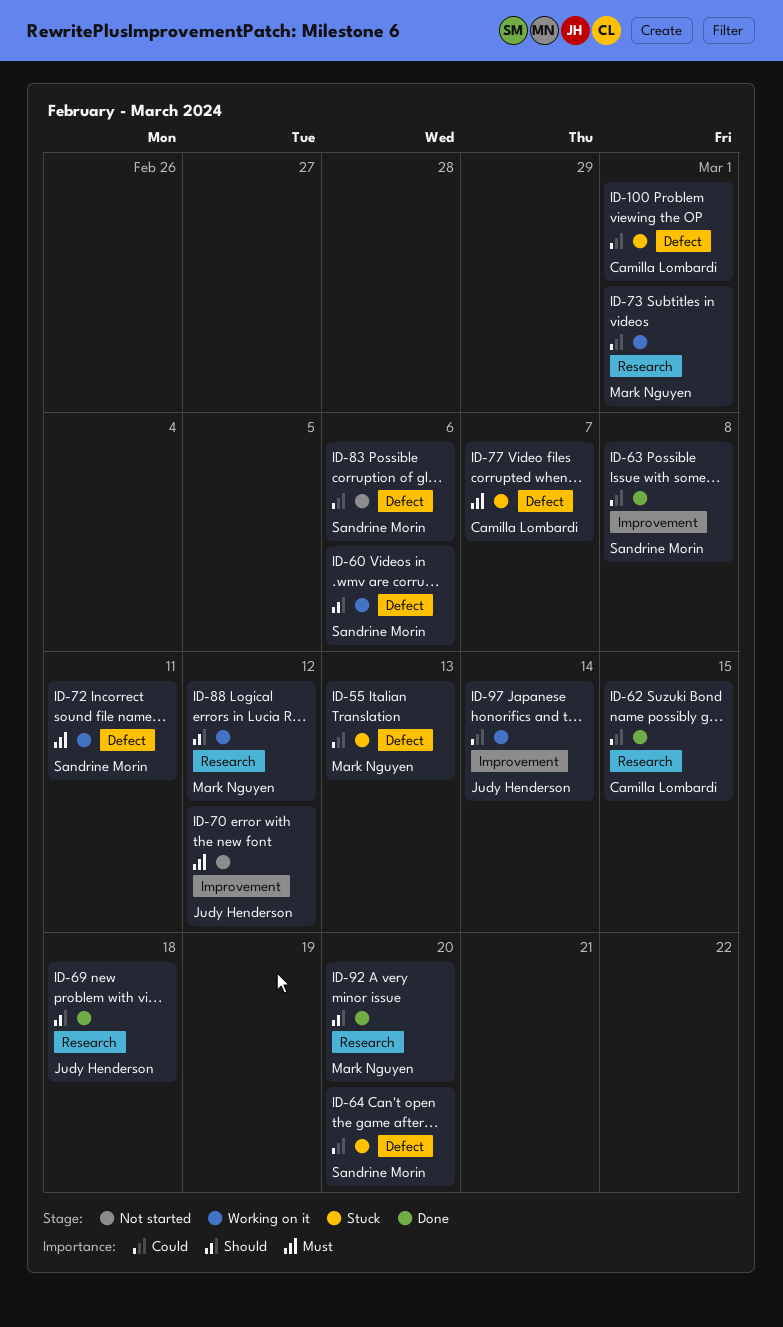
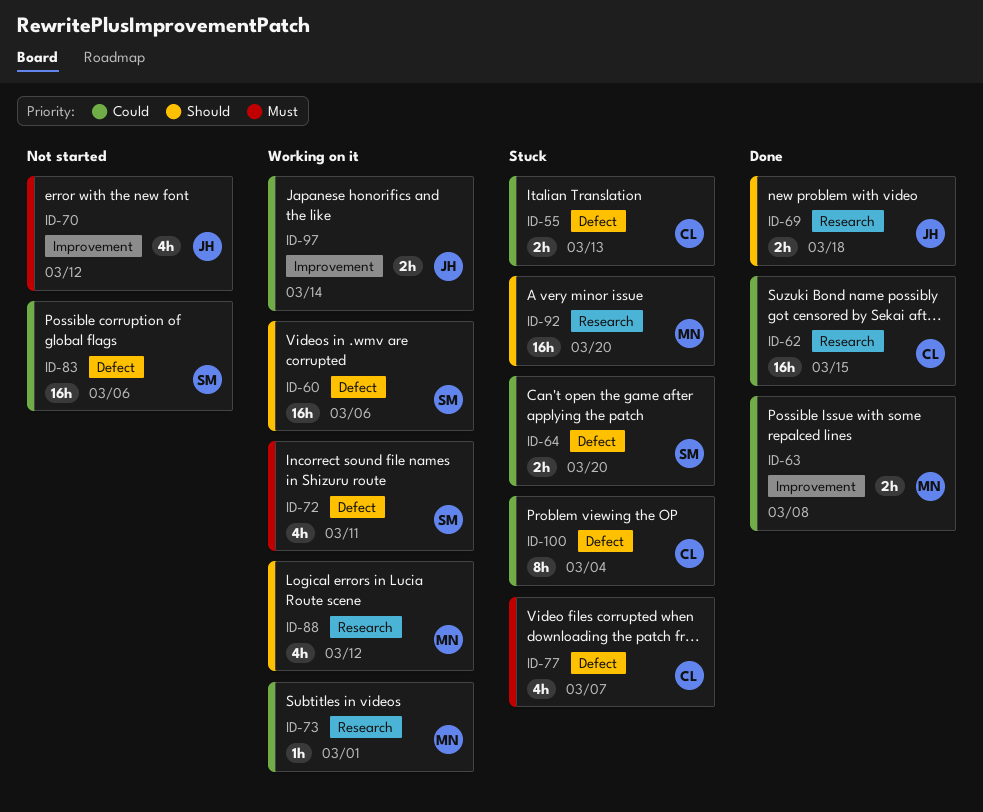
ID-55, owner: Mark Nguyen -> Camilla Lombardi
ID-63, owner: Sandrine Morin -> Mark Nguyen
ID-92, status: Done -> Stuck
ID-100, due: Mar 1 -> Mar 4

